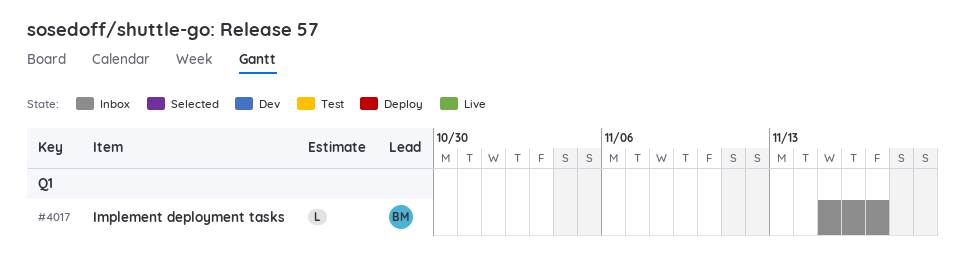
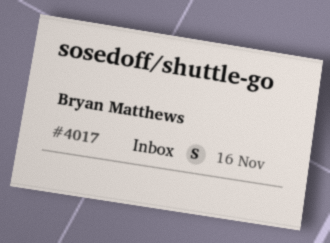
#4017, estimate: L -> S
#4017, due: Nov 17 -> Nov 16

